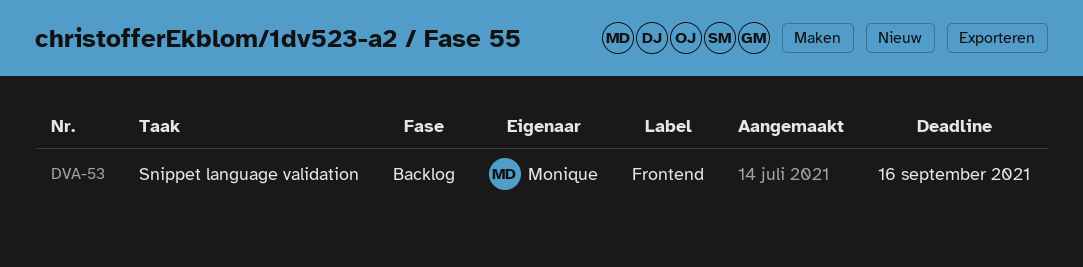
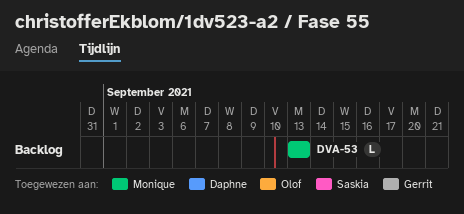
DVA-53, due: Sep 16 -> Sep 13

